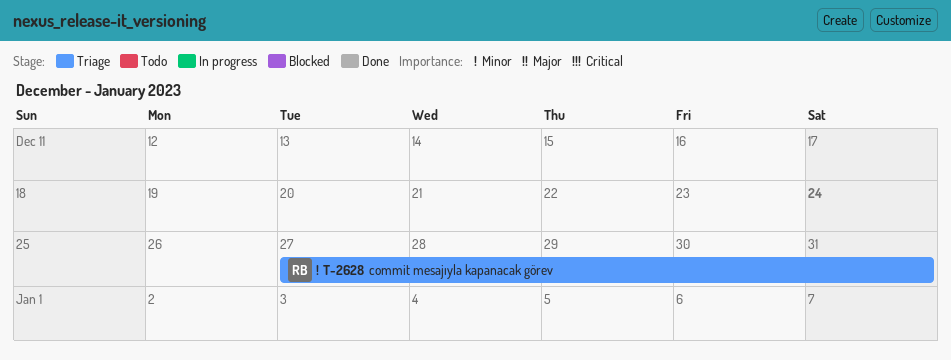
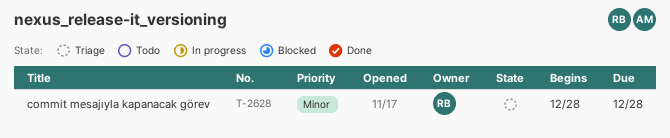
T-2628, start: Dec 27 -> Dec 28
T-2628, due: Dec 31 -> Dec 28

